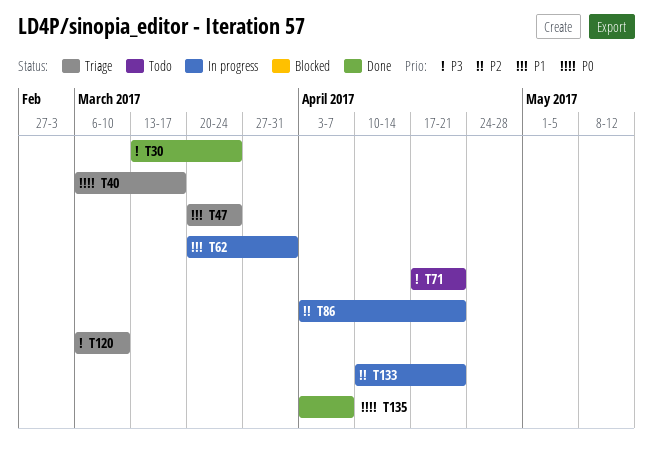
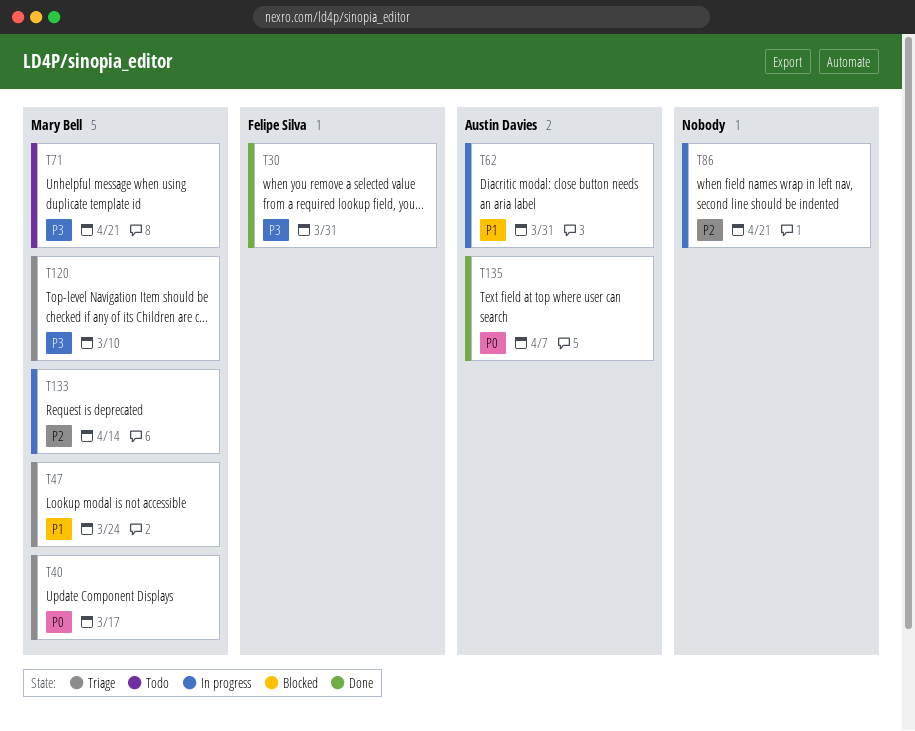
T30, due: Mar 24 -> Mar 31
T133, due: Apr 21 -> Apr 14

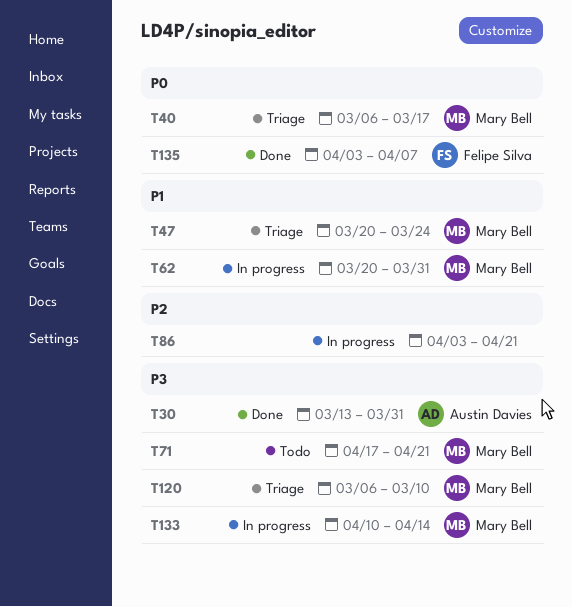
T30, owner: Felipe Silva -> Austin Davies
T62, owner: Austin Davies -> Mary Bell
T133, priority: P2 -> P3
T135, owner: Austin Davies -> Felipe Silva

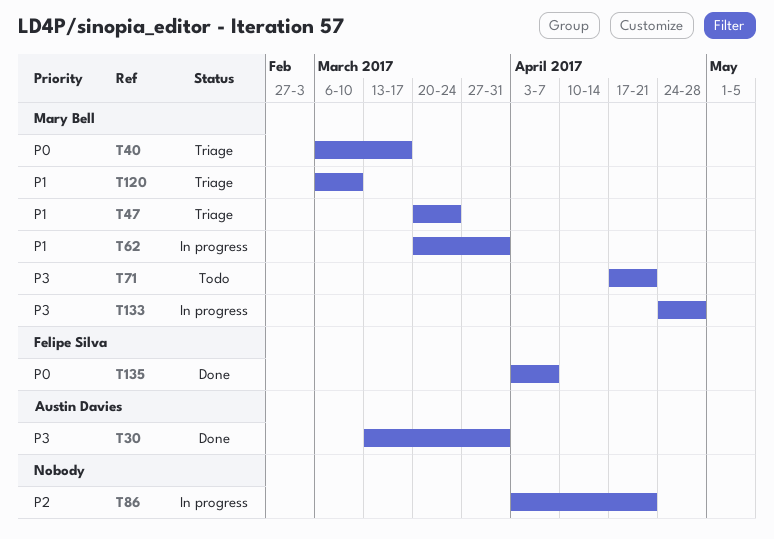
T120, priority: P3 -> P1
T133, start: Apr 10 -> Apr 24
T133, due: Apr 14 -> Apr 28

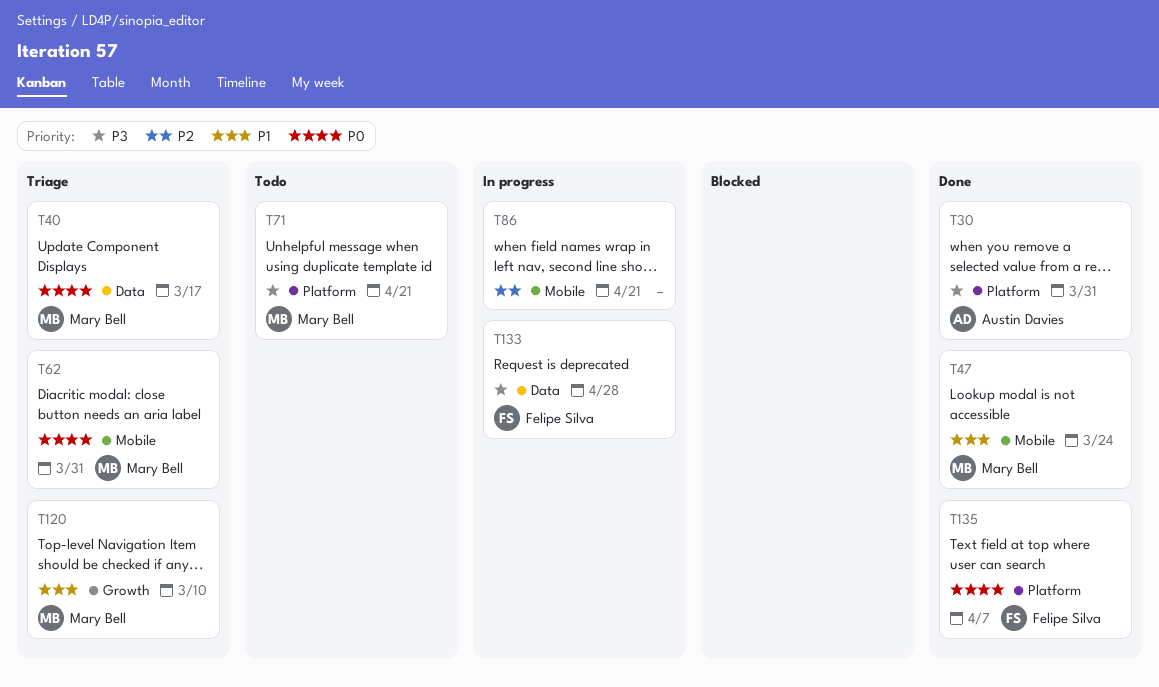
T47, status: Triage -> Done
T62, status: In progress -> Triage
T62, priority: P1 -> P0
T133, owner: Mary Bell -> Felipe Silva

